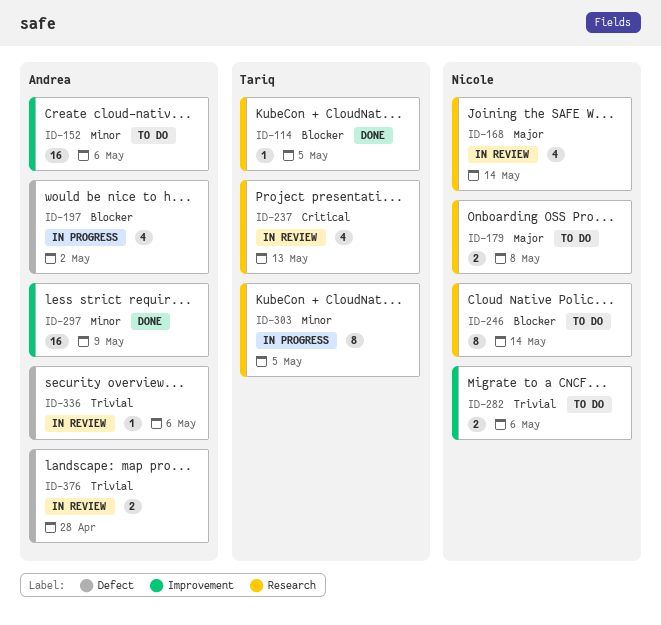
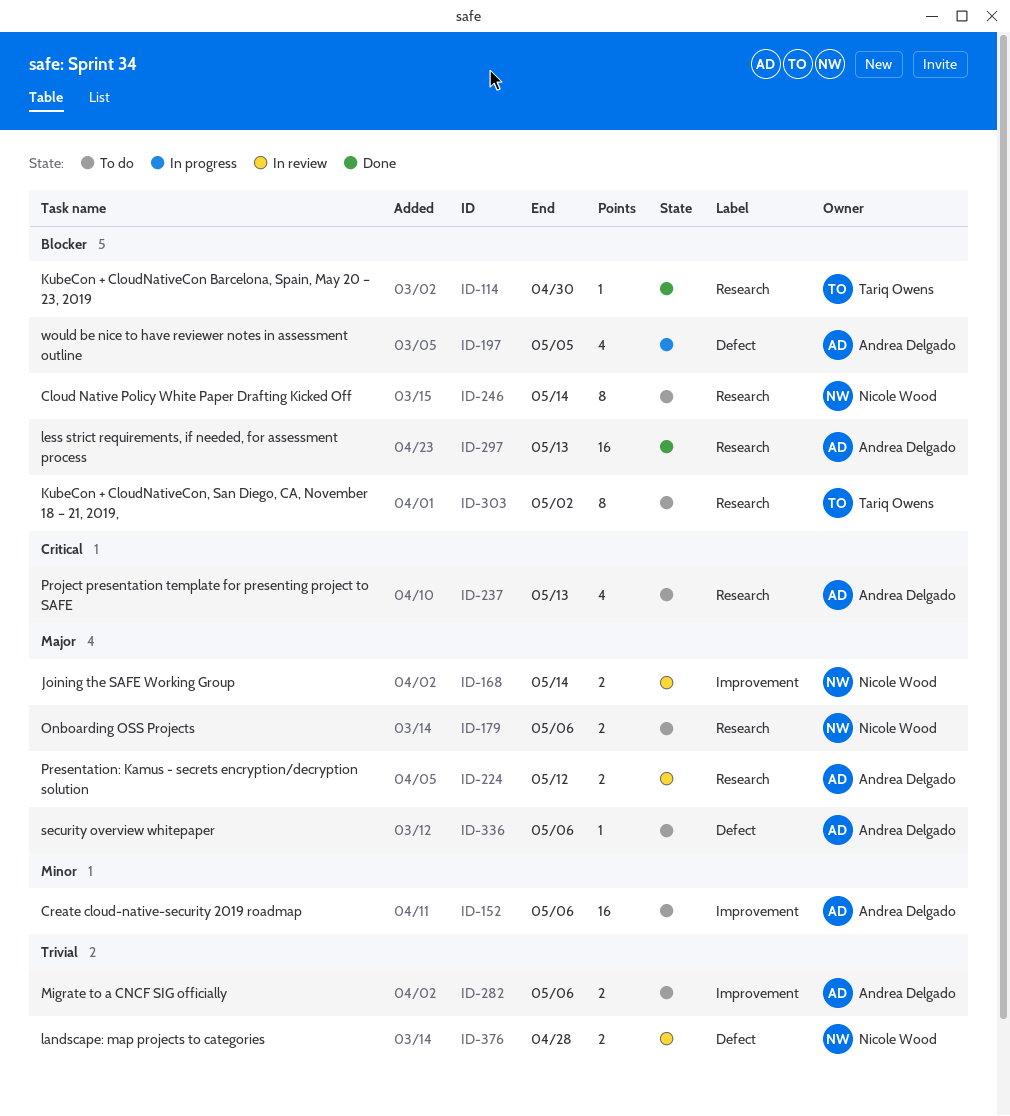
ID-114, due: May 5 -> Apr 30
ID-168, label: Research -> Improvement
ID-168, estimate: 4 -> 2
ID-179, due: May 8 -> May 6
ID-197, due: May 2 -> May 5
ID-224: none -> present
ID-237, status: In review -> To do
ID-237, owner: Tariq Owens -> Andrea Delgado
ID-282, owner: Nicole Wood -> Andrea Delgado
ID-297, priority: Minor -> Blocker
ID-297, label: Improvement -> Research
ID-297, due: May 9 -> May 13
ID-303, status: In progress -> To do
ID-303, priority: Minor -> Blocker
ID-303, due: May 5 -> May 2
ID-336, status: In review -> To do
ID-336, priority: Trivial -> Major
ID-376, owner: Andrea Delgado -> Nicole Wood

